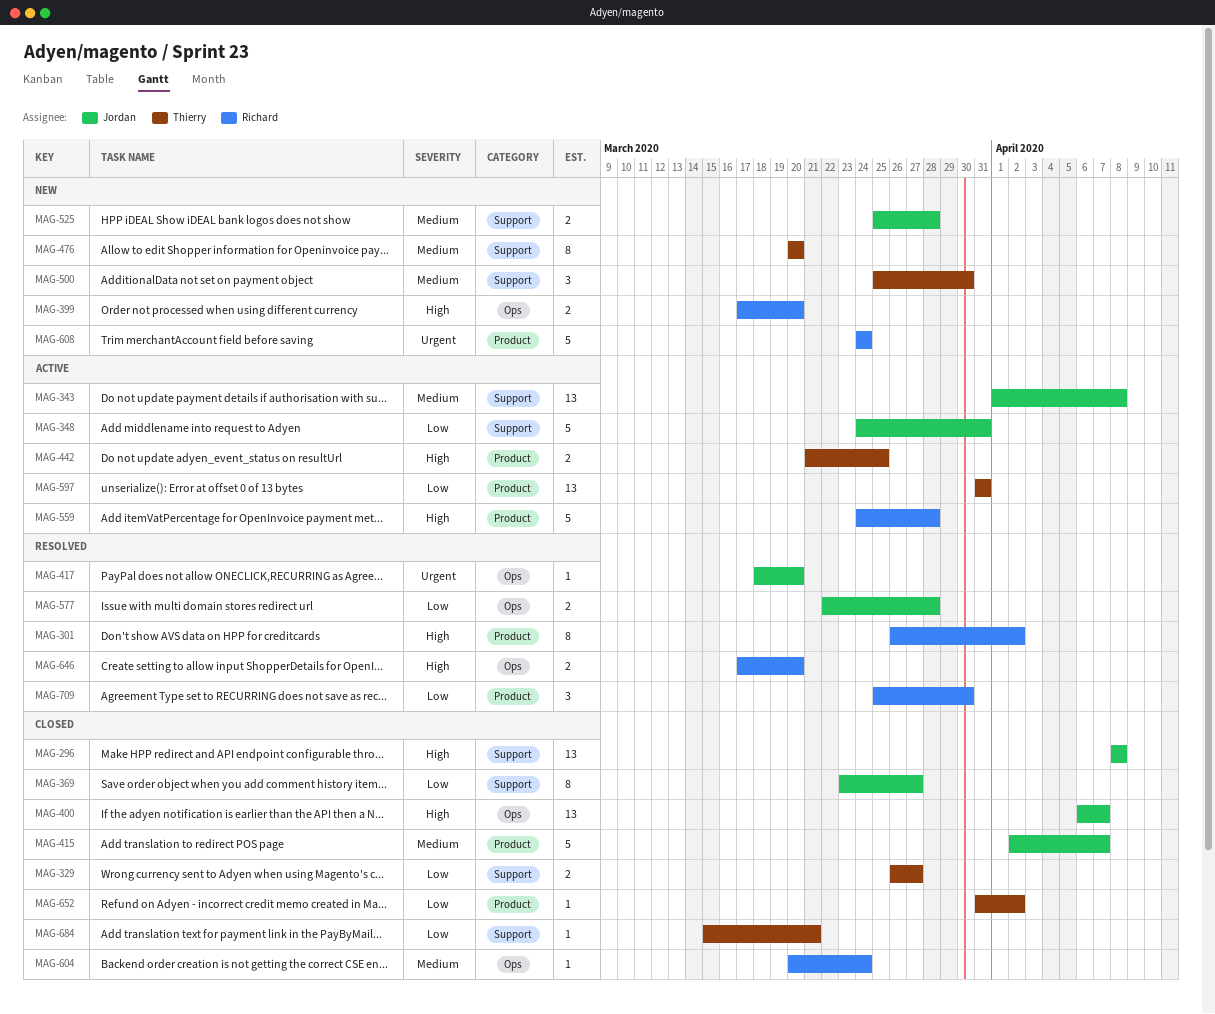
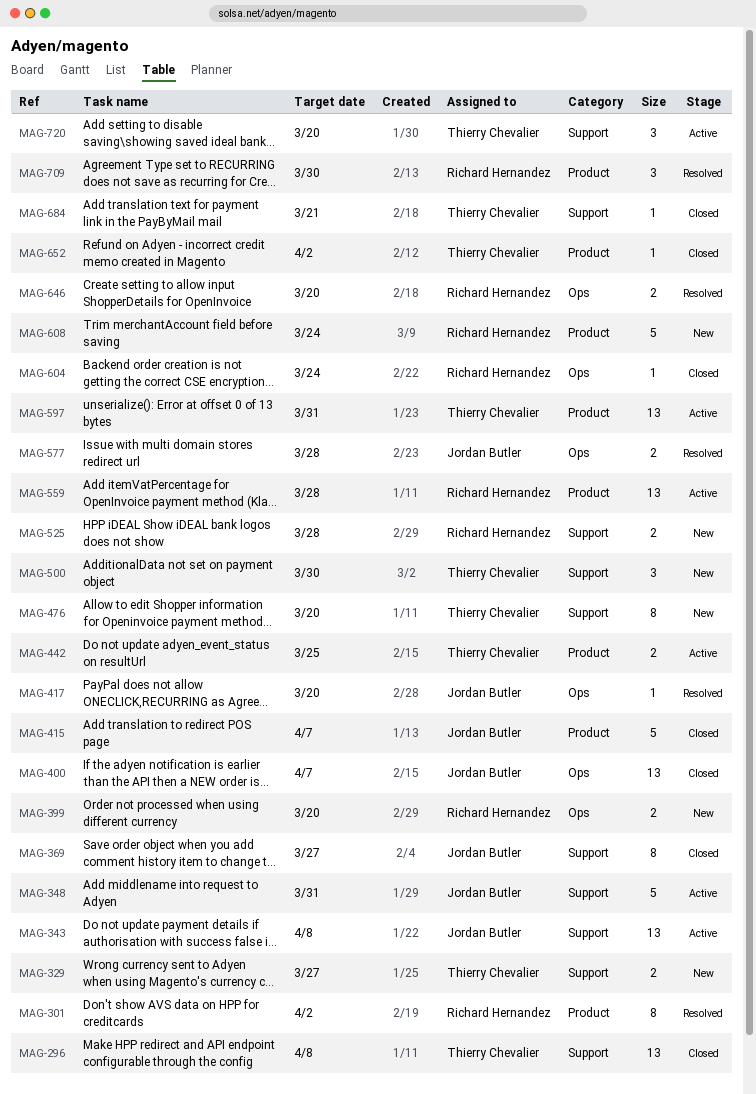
MAG-296, owner: Jordan Butler -> Thierry Chevalier
MAG-329, status: Closed -> New
MAG-525, owner: Jordan Butler -> Richard Hernandez
MAG-559, estimate: 5 -> 13
MAG-720: none -> present

